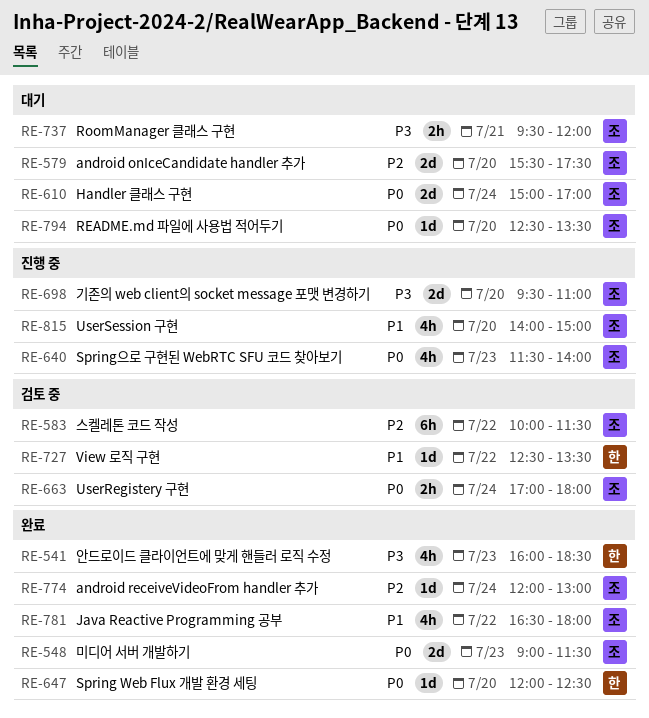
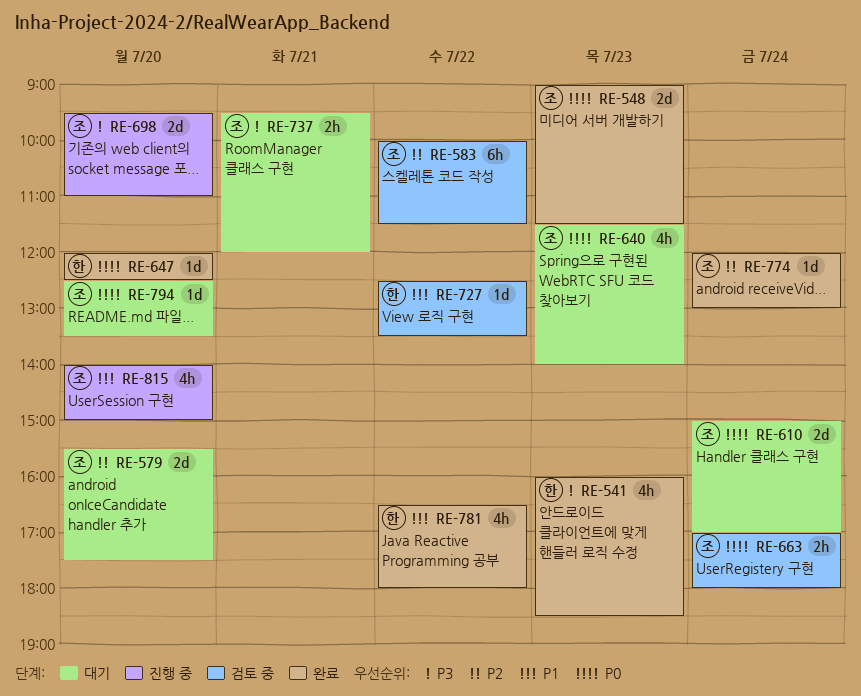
RE-640, status: 진행 중 -> 대기
RE-781, owner: 조 -> 한

